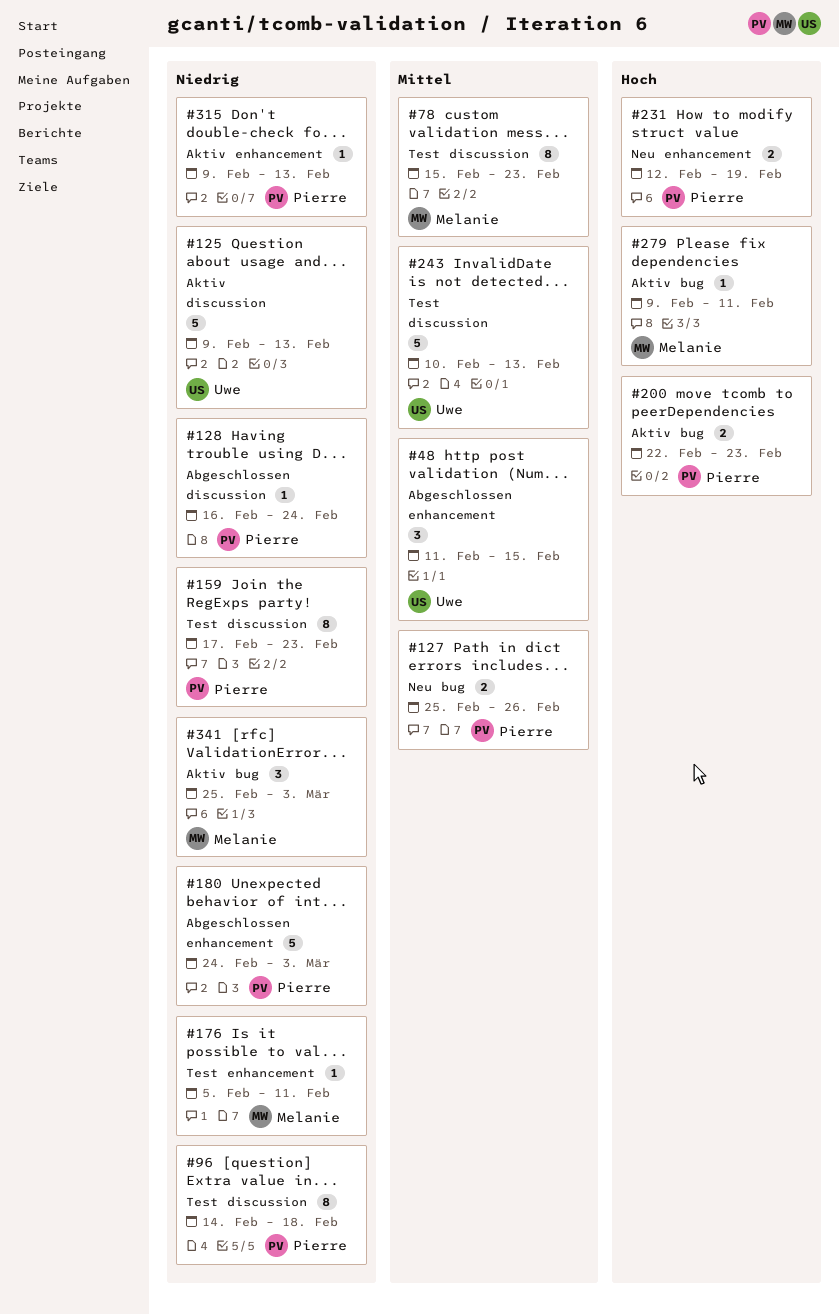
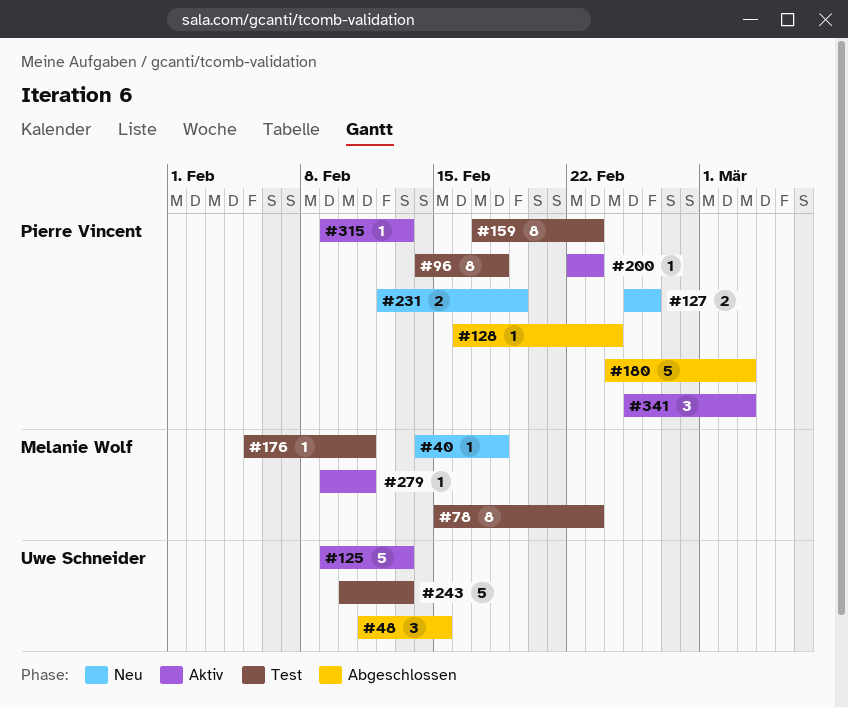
#40: none -> present
#200, estimate: 2 -> 1
#341, owner: Melanie Wolf -> Pierre Vincent

